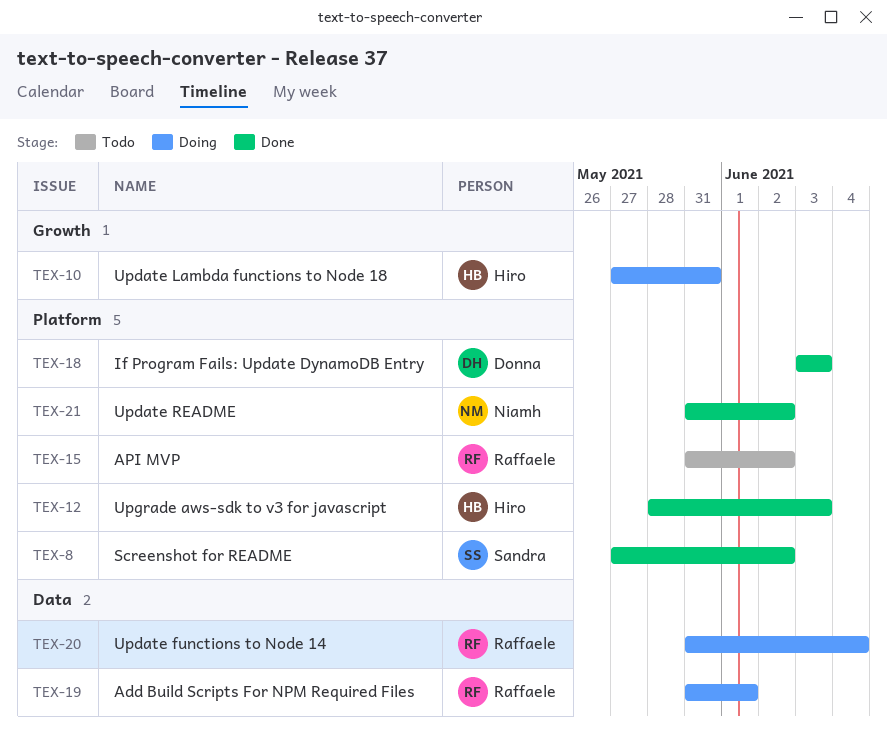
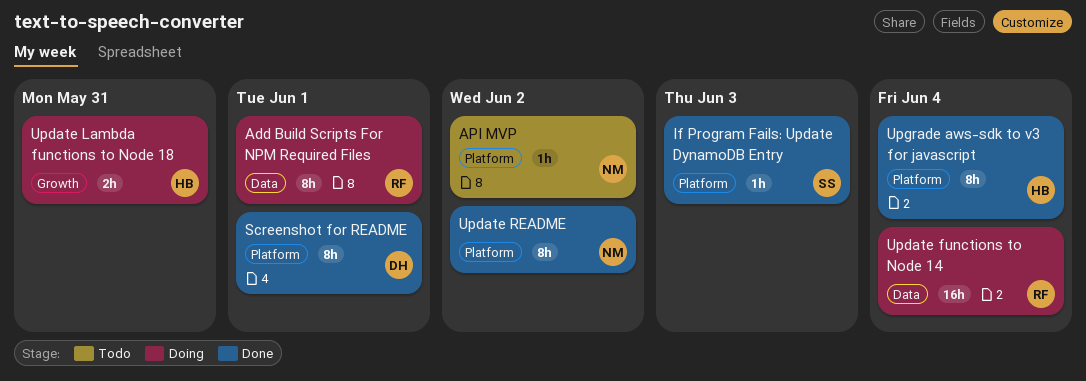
API MVP, owner: Raffaele -> Niamh
If Program Fails: Update DynamoDB Entry, owner: Donna -> Sandra
Screenshot for README, owner: Sandra -> Donna
Screenshot for README, due: Jun 2 -> Jun 1
Upgrade aws-sdk to v3 for javascript, due: Jun 3 -> Jun 4

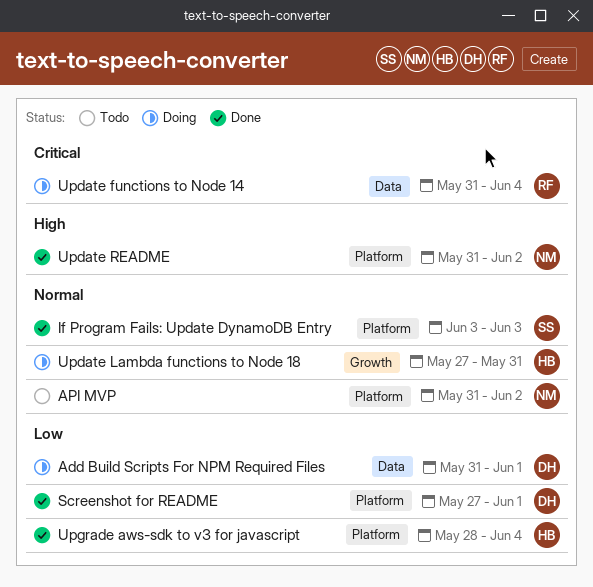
Add Build Scripts For NPM Required Files, owner: RF -> DH

